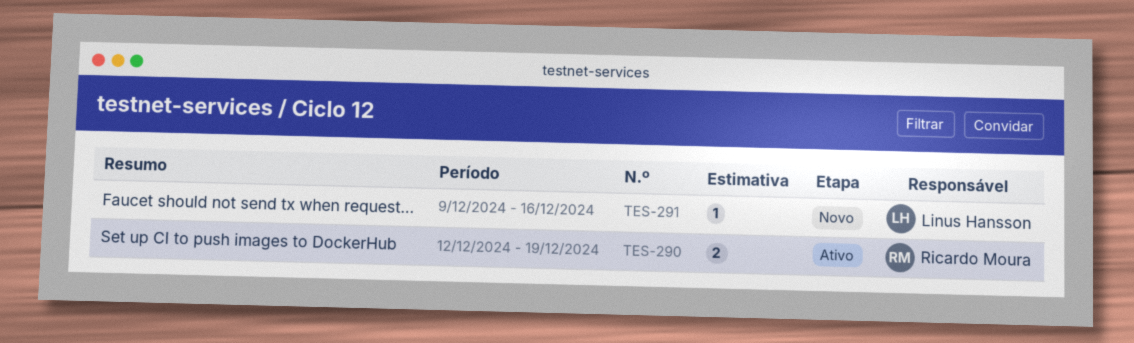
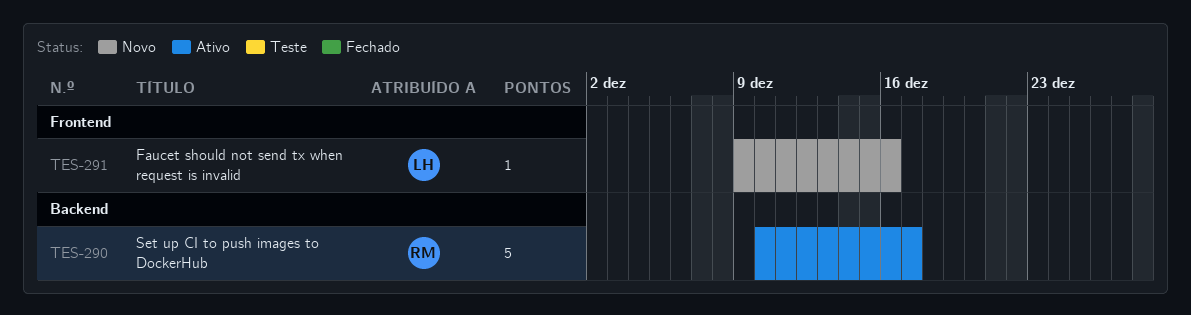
TES-290, estimate: 2 -> 5
TES-290, start: Dec 12 -> Dec 10
TES-290, due: Dec 19 -> Dec 17

